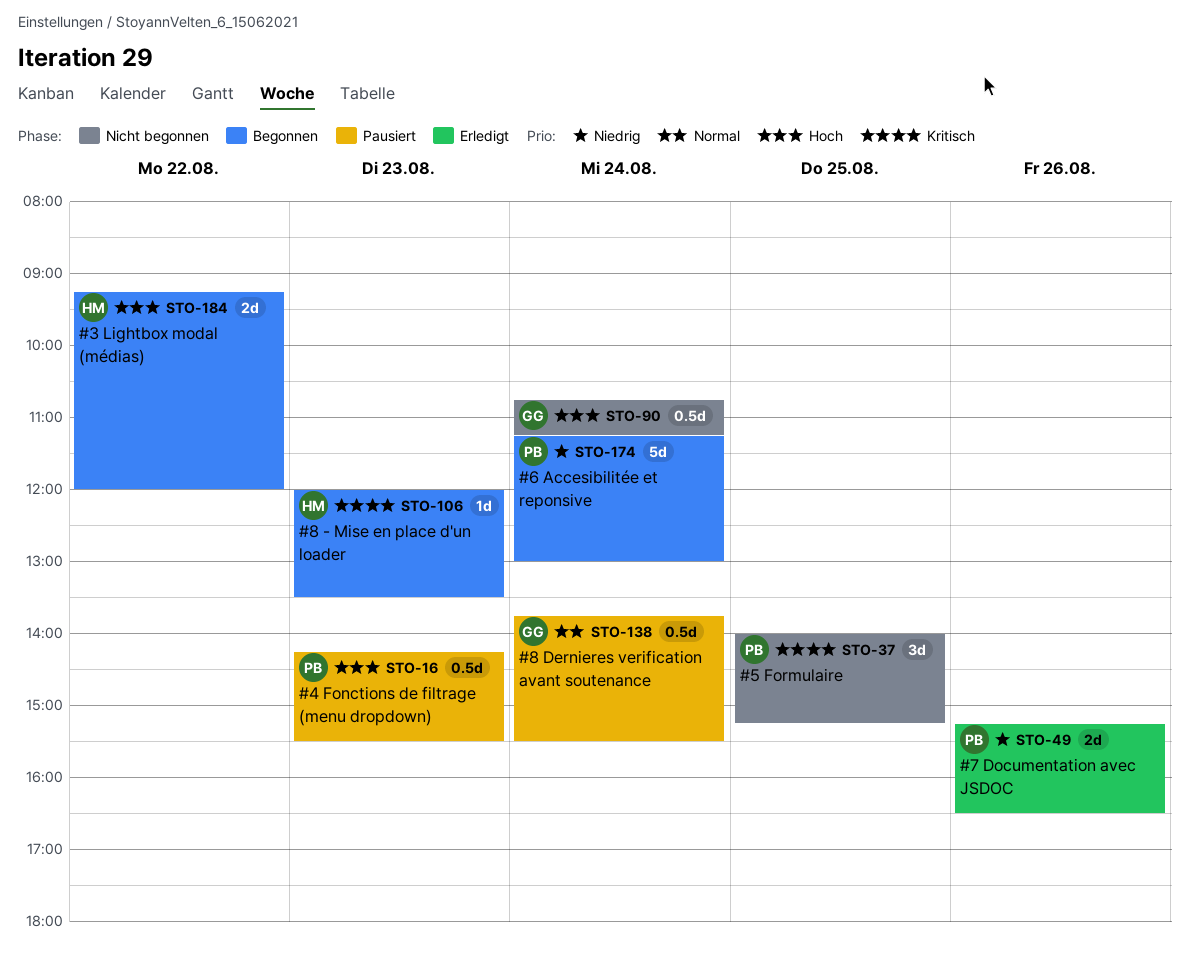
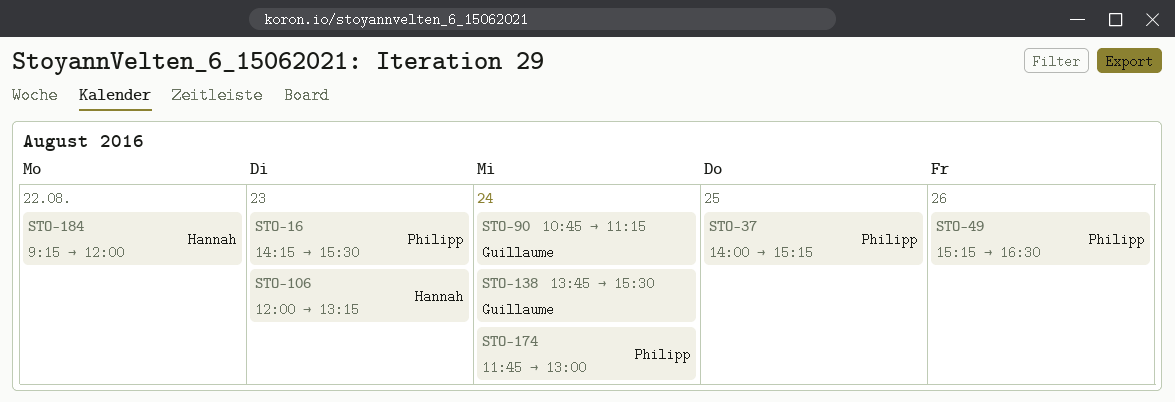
STO-106, ends: 13:30 -> 13:15
STO-174, begins: 11:15 -> 11:45

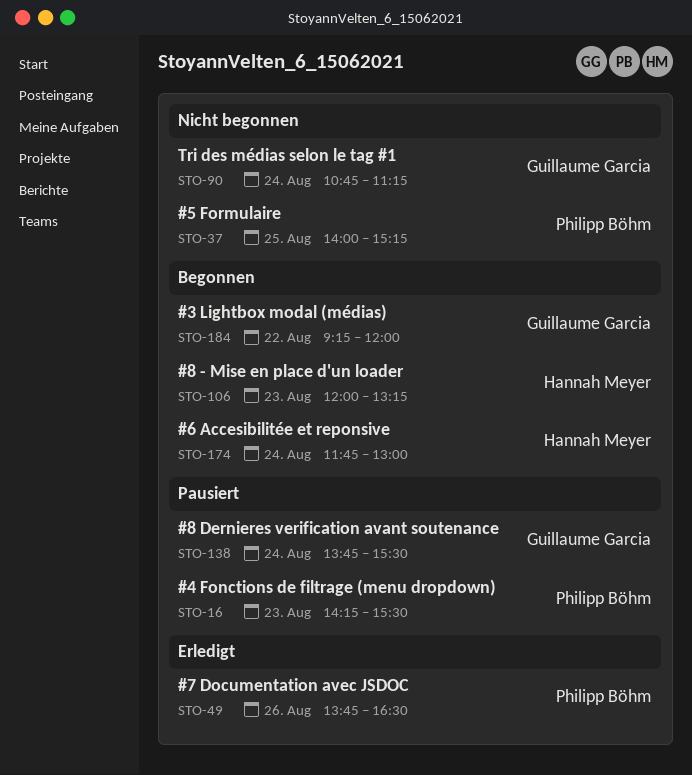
STO-49, begins: 15:15 -> 13:45
STO-174, owner: Philipp Böhm -> Hannah Meyer
STO-184, owner: Hannah Meyer -> Guillaume Garcia

